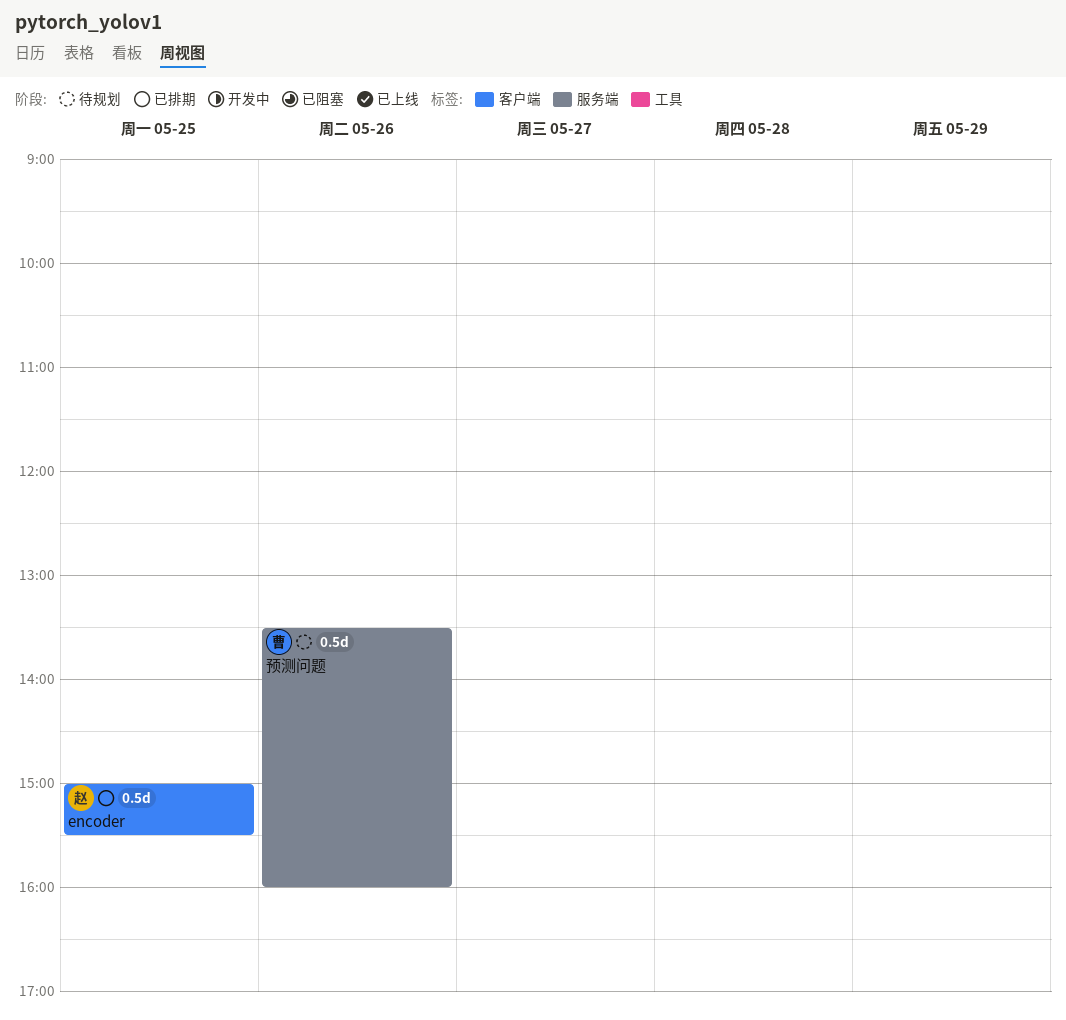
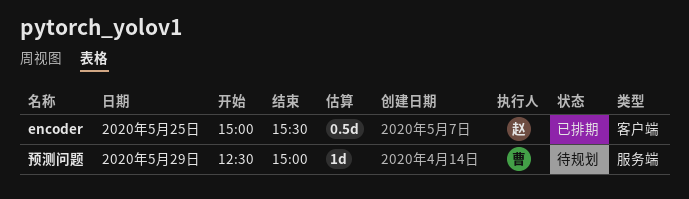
预测问题, estimate: 0.5d -> 1d
预测问题, day: May 26 -> May 29
预测问题, begins: 13:30 -> 12:30
预测问题, ends: 16:00 -> 15:00

